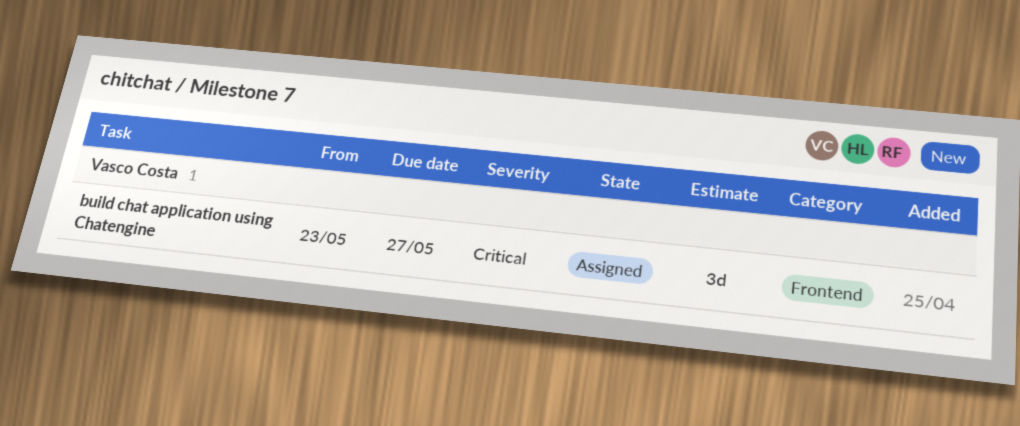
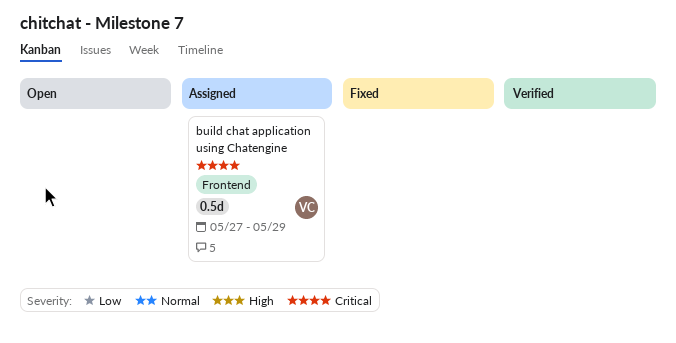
build chat application using Chatengine, estimate: 3d -> 0.5d
build chat application using Chatengine, start: May 23 -> May 27
build chat application using Chatengine, due: May 27 -> May 29

